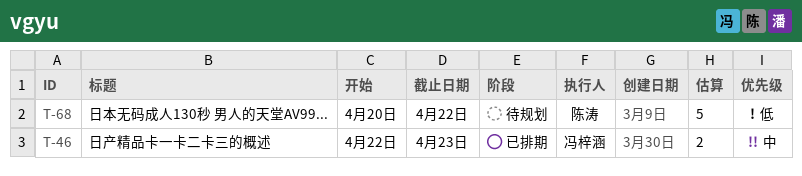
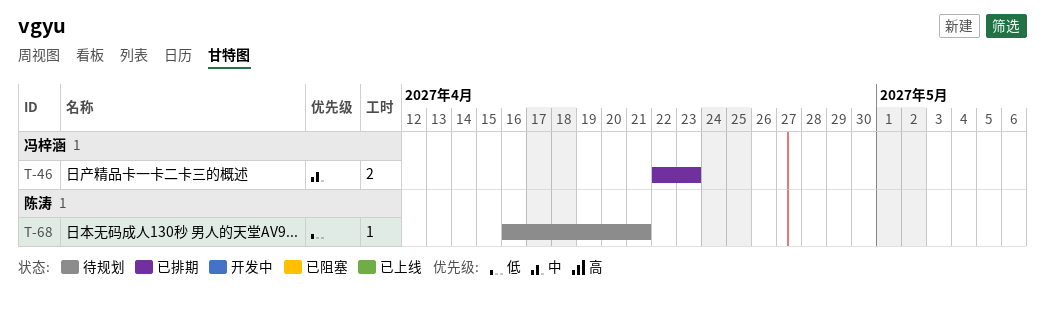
T-68, estimate: 5 -> 1
T-68, start: Apr 20 -> Apr 16
T-68, due: Apr 22 -> Apr 21

